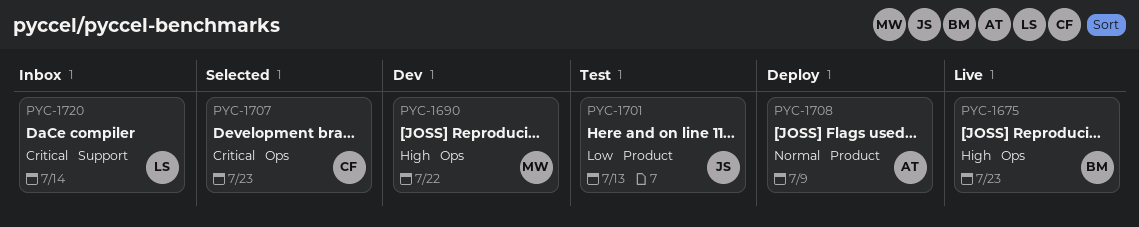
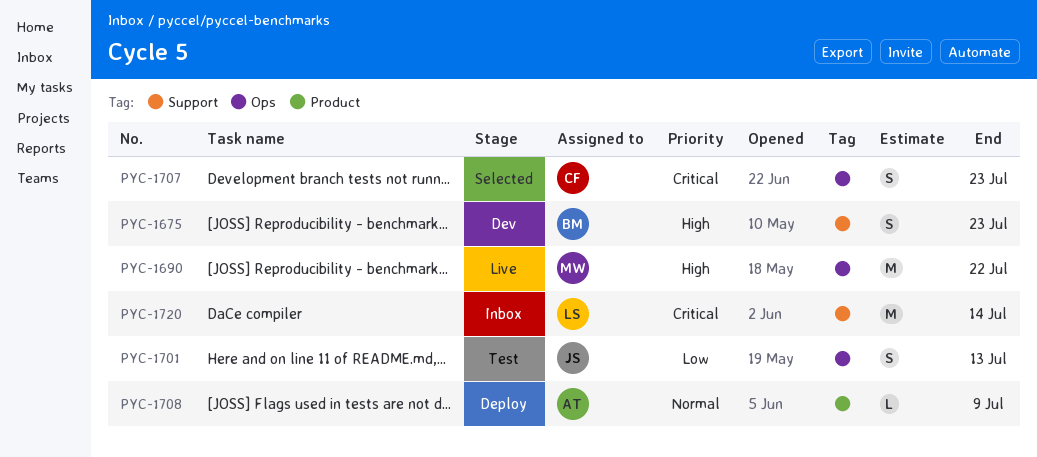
PYC-1675, status: Live -> Dev
PYC-1675, label: Ops -> Support
PYC-1690, status: Dev -> Live
PYC-1701, label: Product -> Ops

